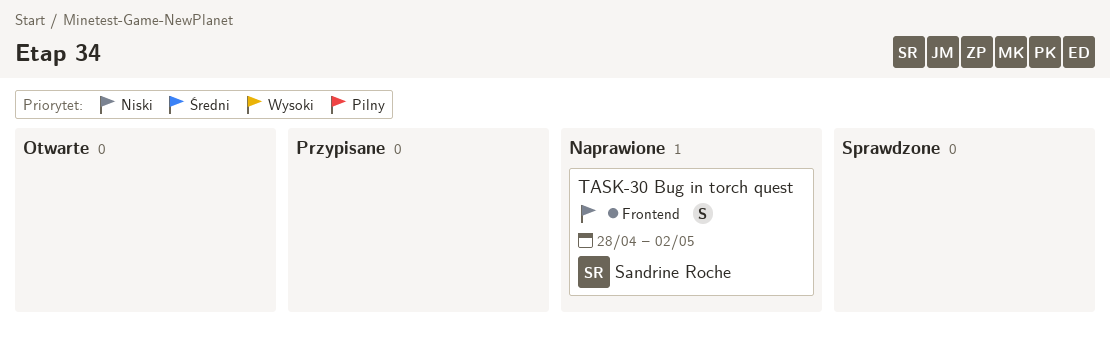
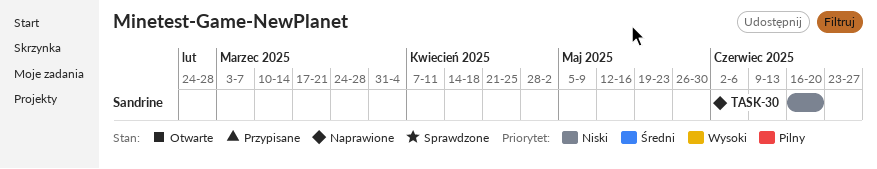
TASK-30, start: Apr 28 -> Jun 16
TASK-30, due: May 2 -> Jun 20

